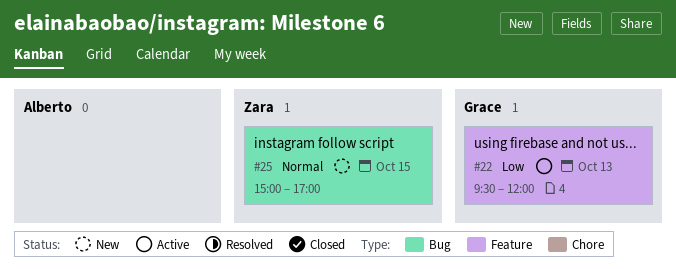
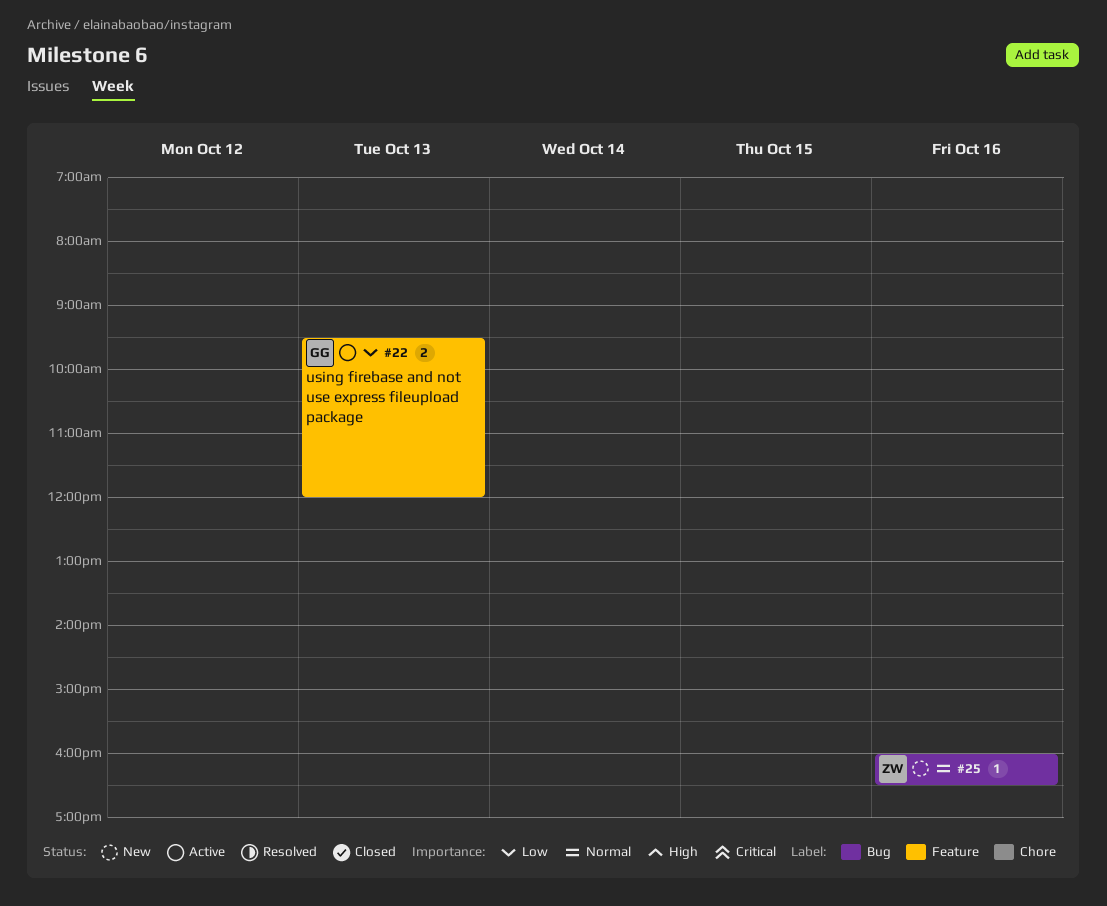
#25, day: Oct 15 -> Oct 16
#25, begins: 15:00 -> 16:00
#25, ends: 17:00 -> 16:30

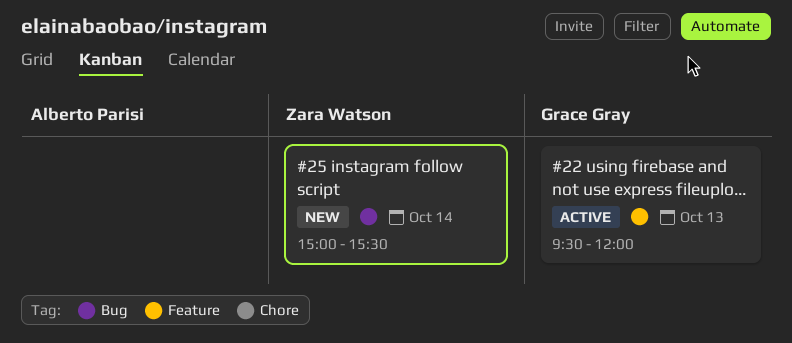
#25, day: Oct 16 -> Oct 14
#25, begins: 16:00 -> 15:00
#25, ends: 16:30 -> 15:30

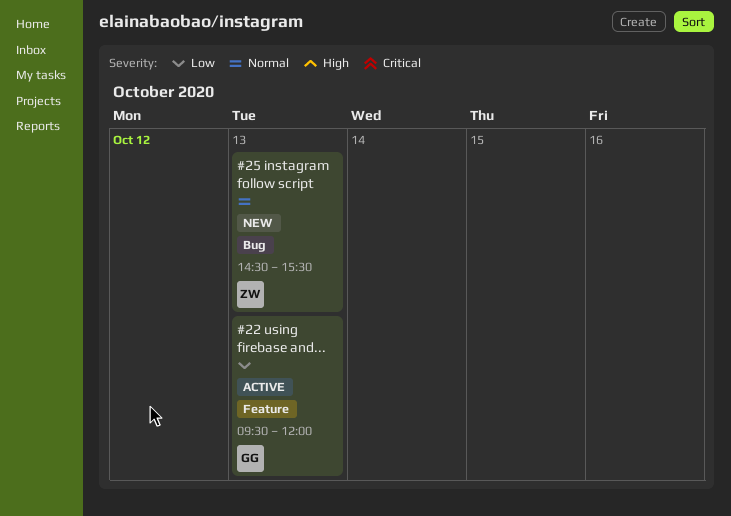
#25, day: Oct 14 -> Oct 13
#25, begins: 15:00 -> 14:30

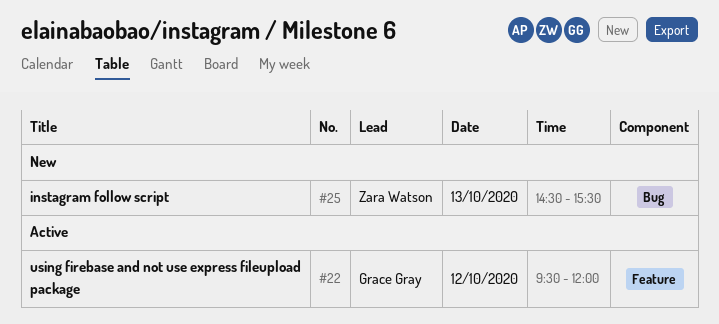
#22, day: Oct 13 -> Oct 12

